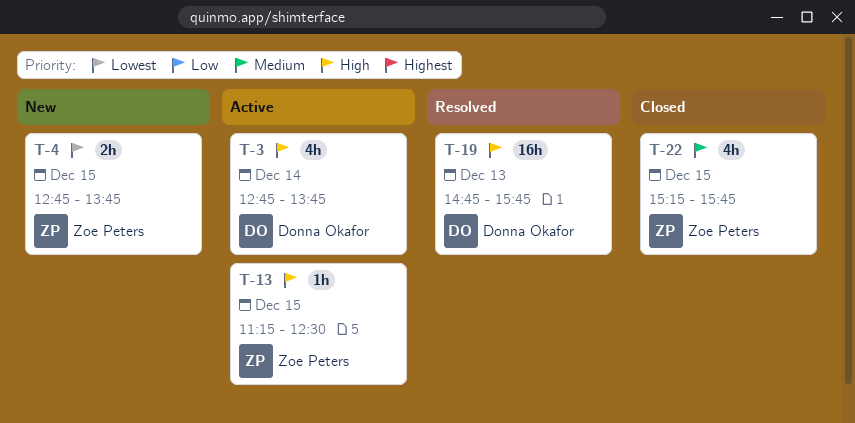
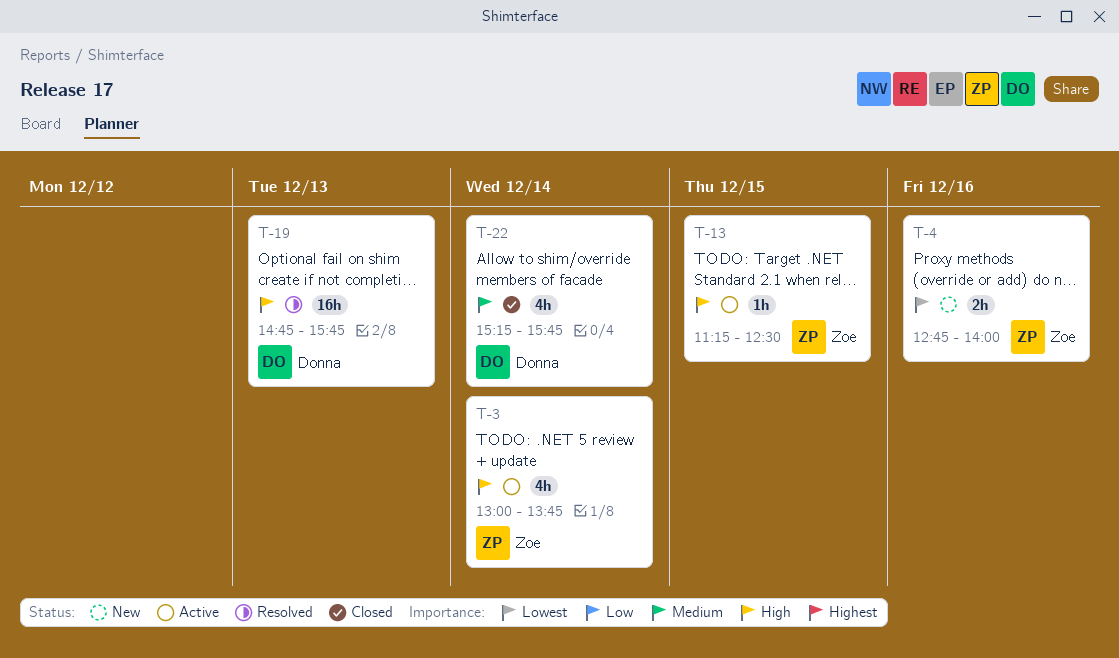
T-3, owner: Donna Okafor -> Zoe Peters
T-3, begins: 12:45 -> 13:00
T-4, day: Dec 15 -> Dec 16
T-4, ends: 13:45 -> 14:00
T-22, owner: Zoe Peters -> Donna Okafor
T-22, day: Dec 15 -> Dec 14

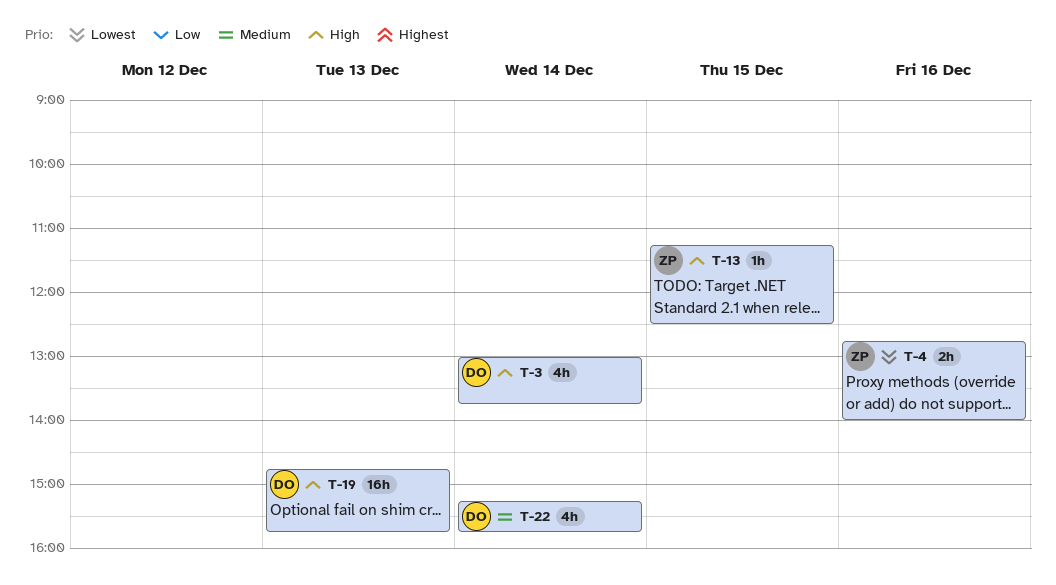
T-3, owner: Zoe -> Donna

